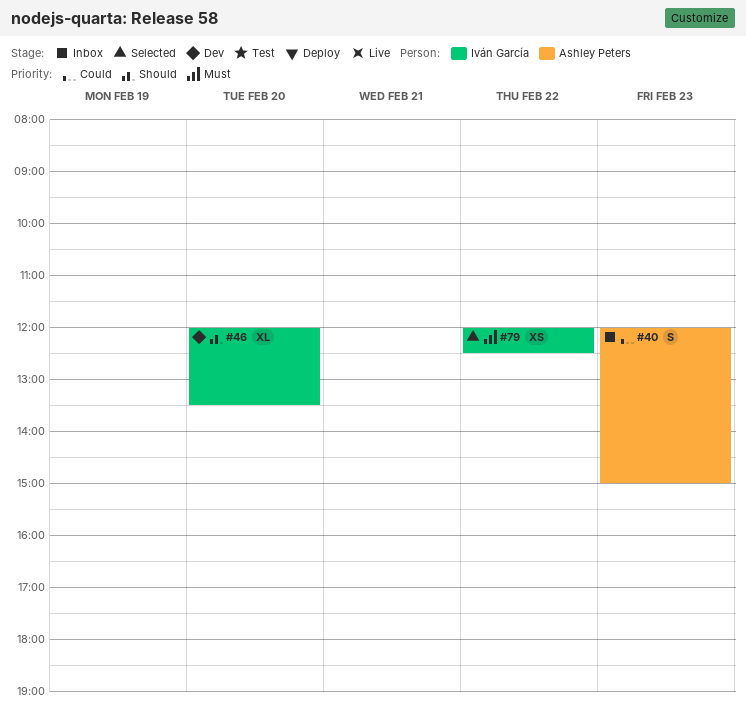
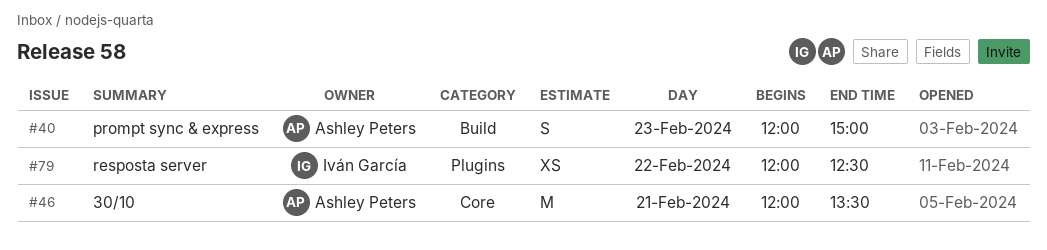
#46, owner: Iván García -> Ashley Peters
#46, estimate: XL -> M
#46, day: Feb 20 -> Feb 21

